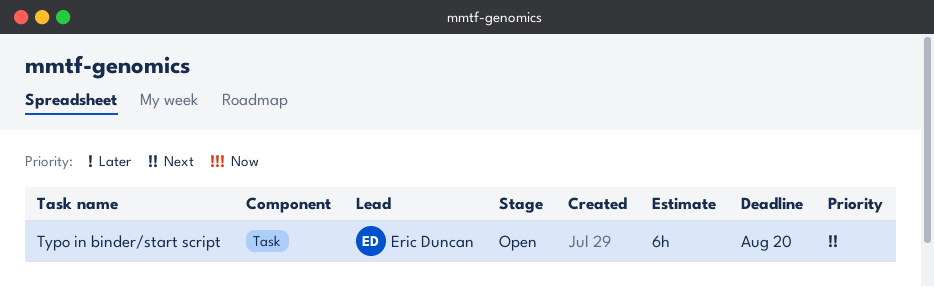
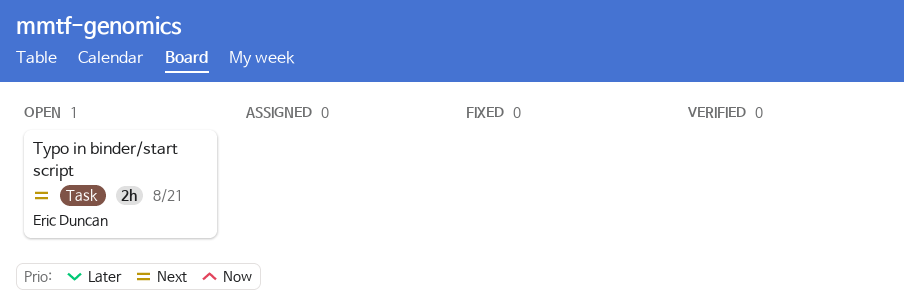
Typo in binder/start script, estimate: 6h -> 2h
Typo in binder/start script, due: Aug 20 -> Aug 21

